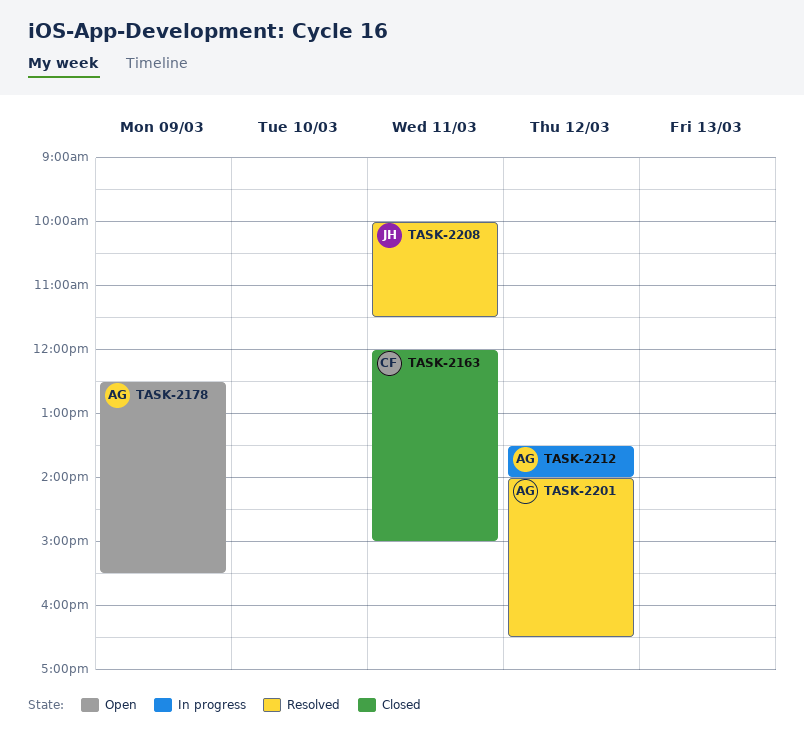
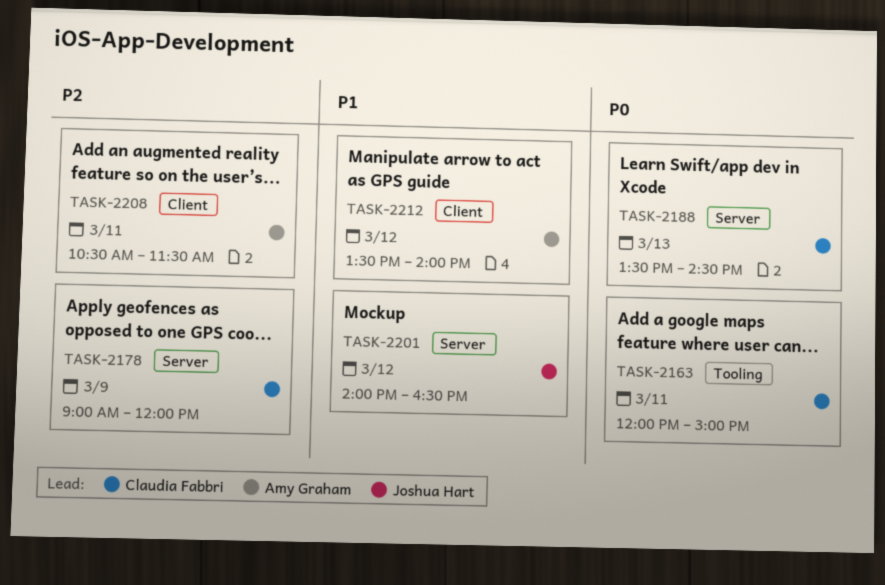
TASK-2178, owner: Amy Graham -> Claudia Fabbri
TASK-2178, begins: 12:30 -> 09:00
TASK-2178, ends: 15:30 -> 12:00
TASK-2188: none -> present
TASK-2201, owner: Amy Graham -> Joshua Hart
TASK-2208, owner: Joshua Hart -> Amy Graham
TASK-2208, begins: 10:00 -> 10:30

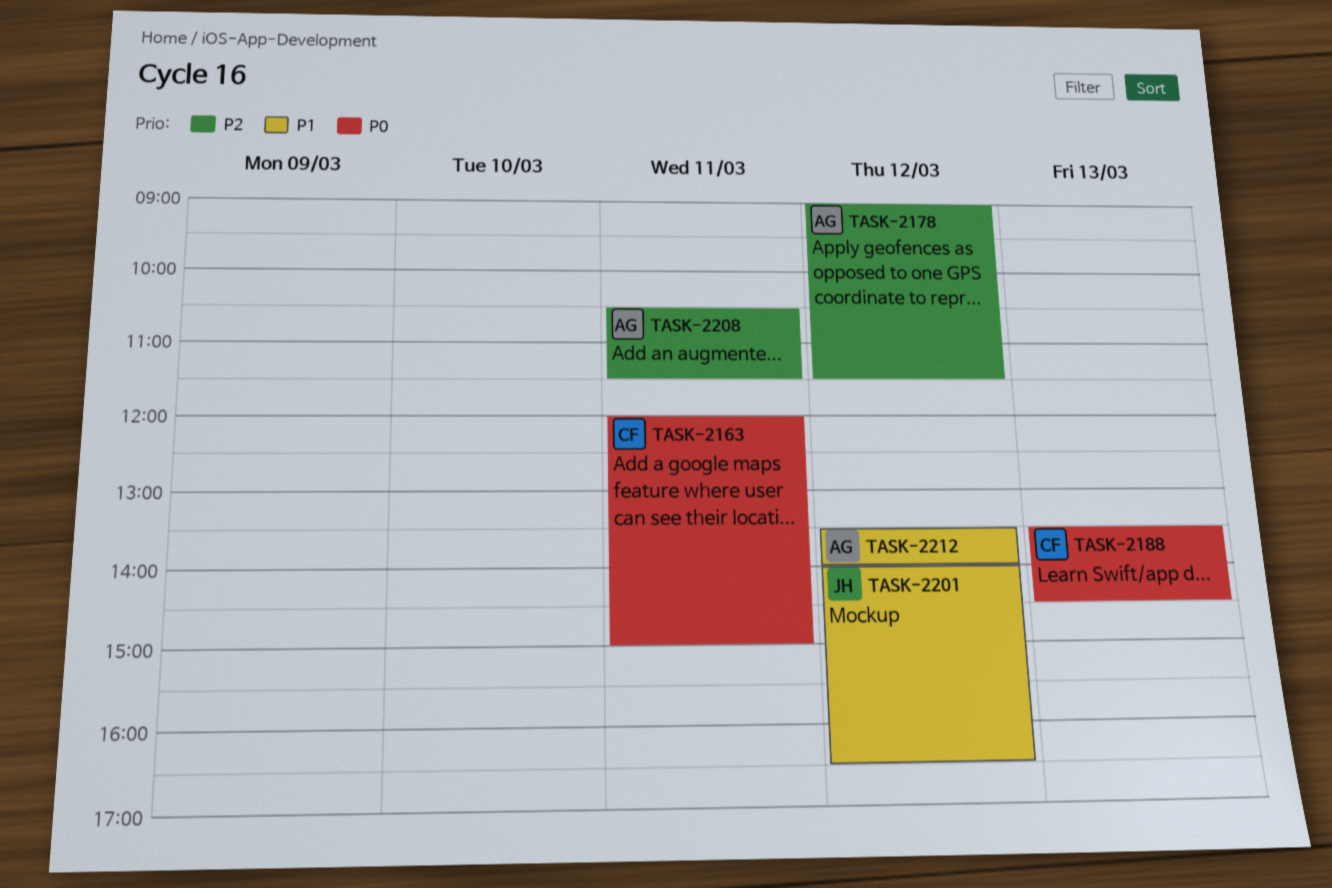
TASK-2178, owner: Claudia Fabbri -> Amy Graham
TASK-2178, day: Mar 9 -> Mar 12
TASK-2178, ends: 12:00 -> 11:30

